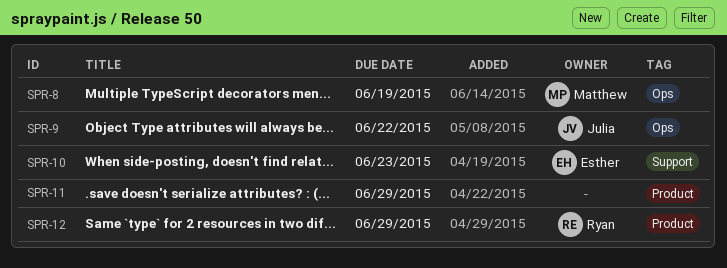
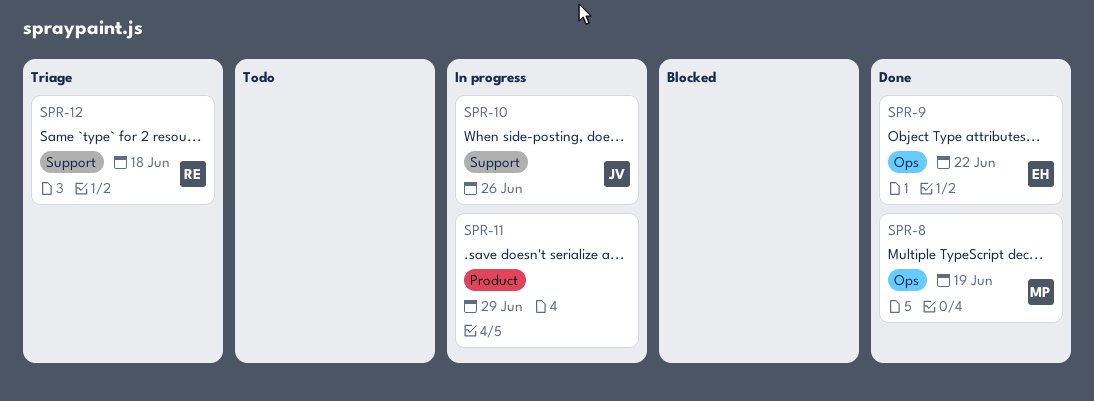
SPR-9, owner: Julia -> Esther
SPR-10, owner: Esther -> Julia
SPR-10, due: Jun 23 -> Jun 26
SPR-12, label: Product -> Support
SPR-12, due: Jun 29 -> Jun 18

